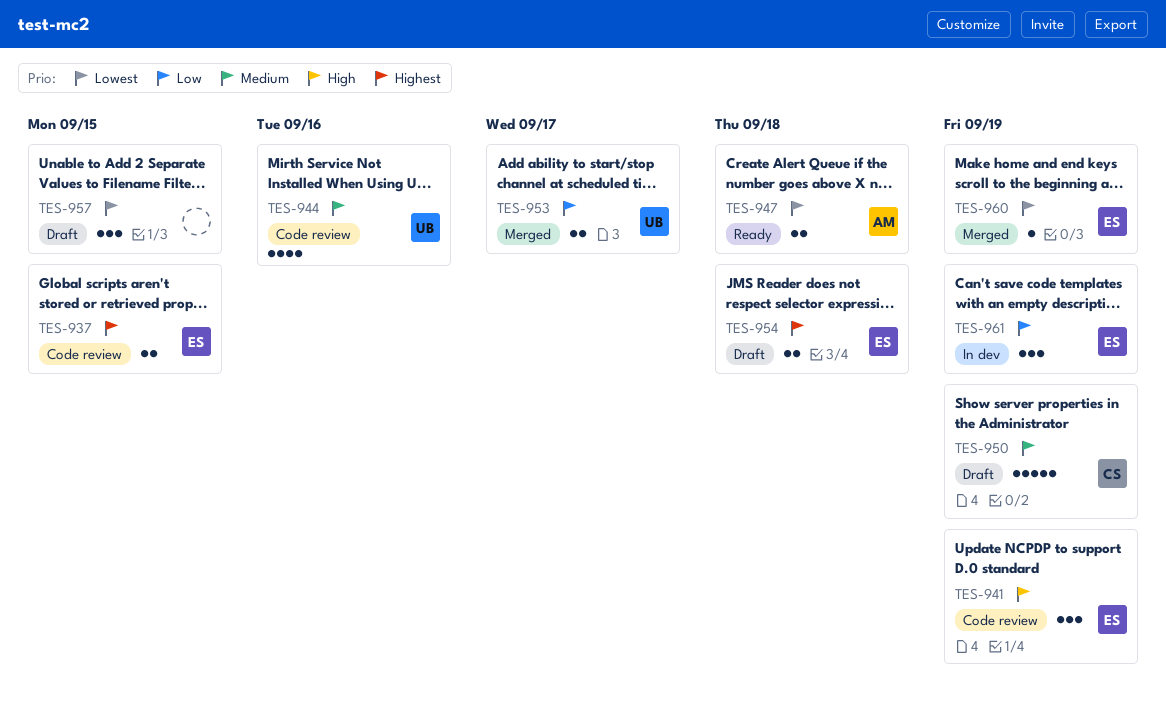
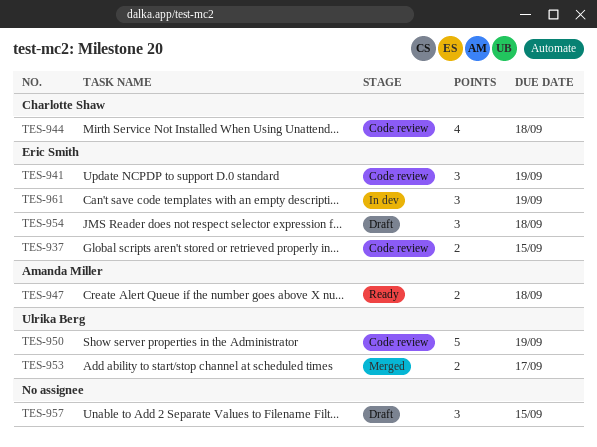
TES-944, owner: Ulrika Berg -> Charlotte Shaw
TES-944, due: Sep 16 -> Sep 18
TES-950, status: Draft -> Code review
TES-950, owner: Charlotte Shaw -> Ulrika Berg
TES-954, estimate: 2 -> 3
TES-960: present -> none

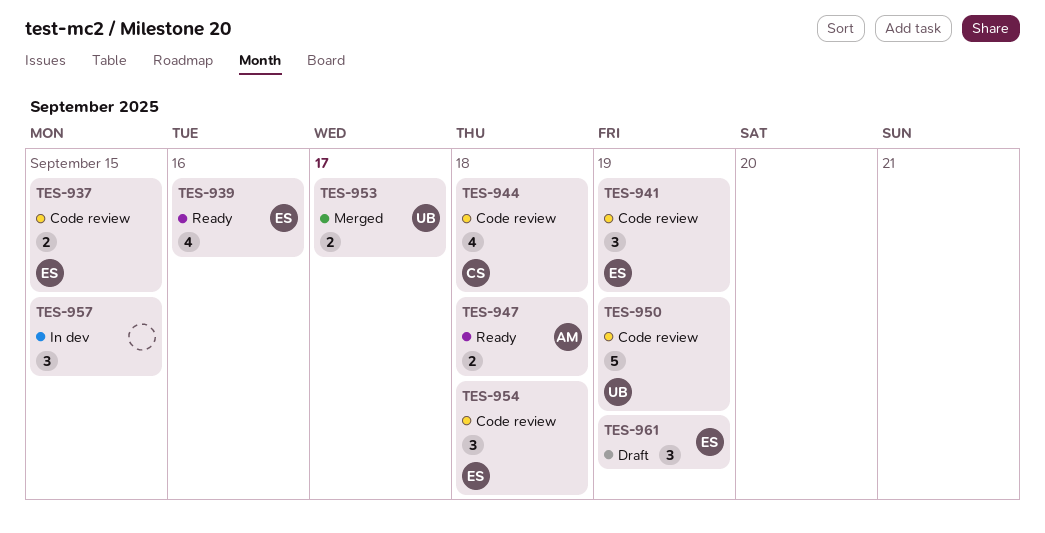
TES-939: none -> present
TES-954, status: Draft -> Code review
TES-957, status: Draft -> In dev
TES-961, status: In dev -> Draft

